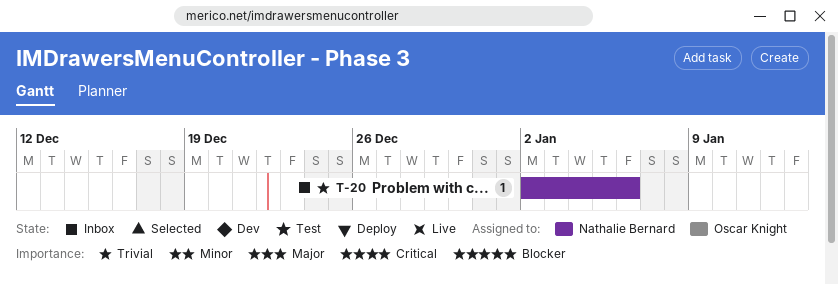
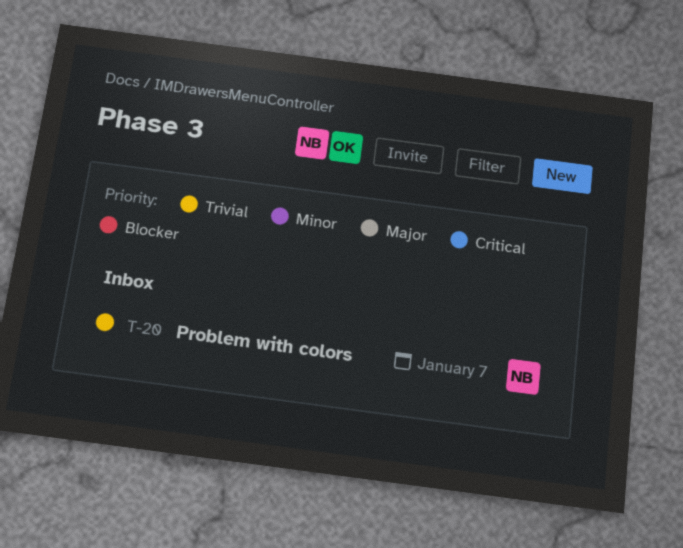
T-20, due: Jan 6 -> Jan 7

